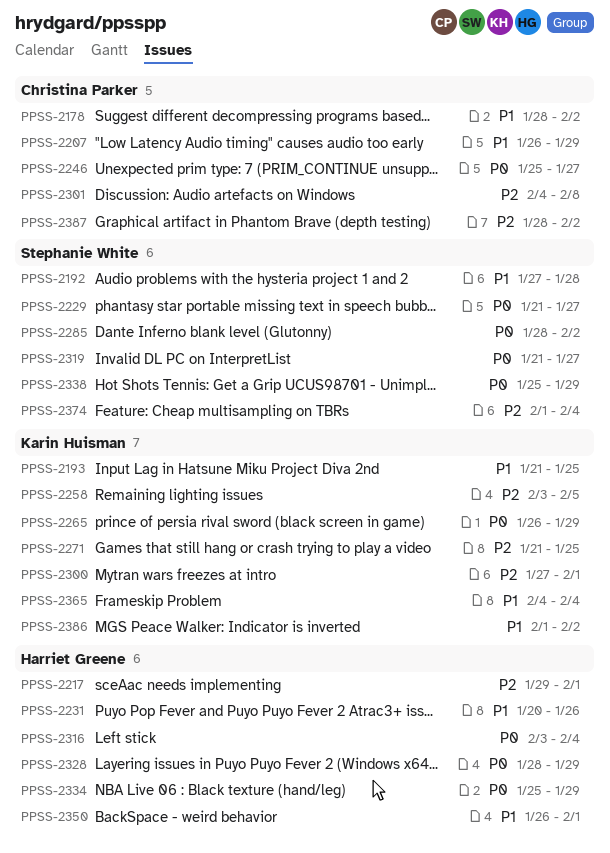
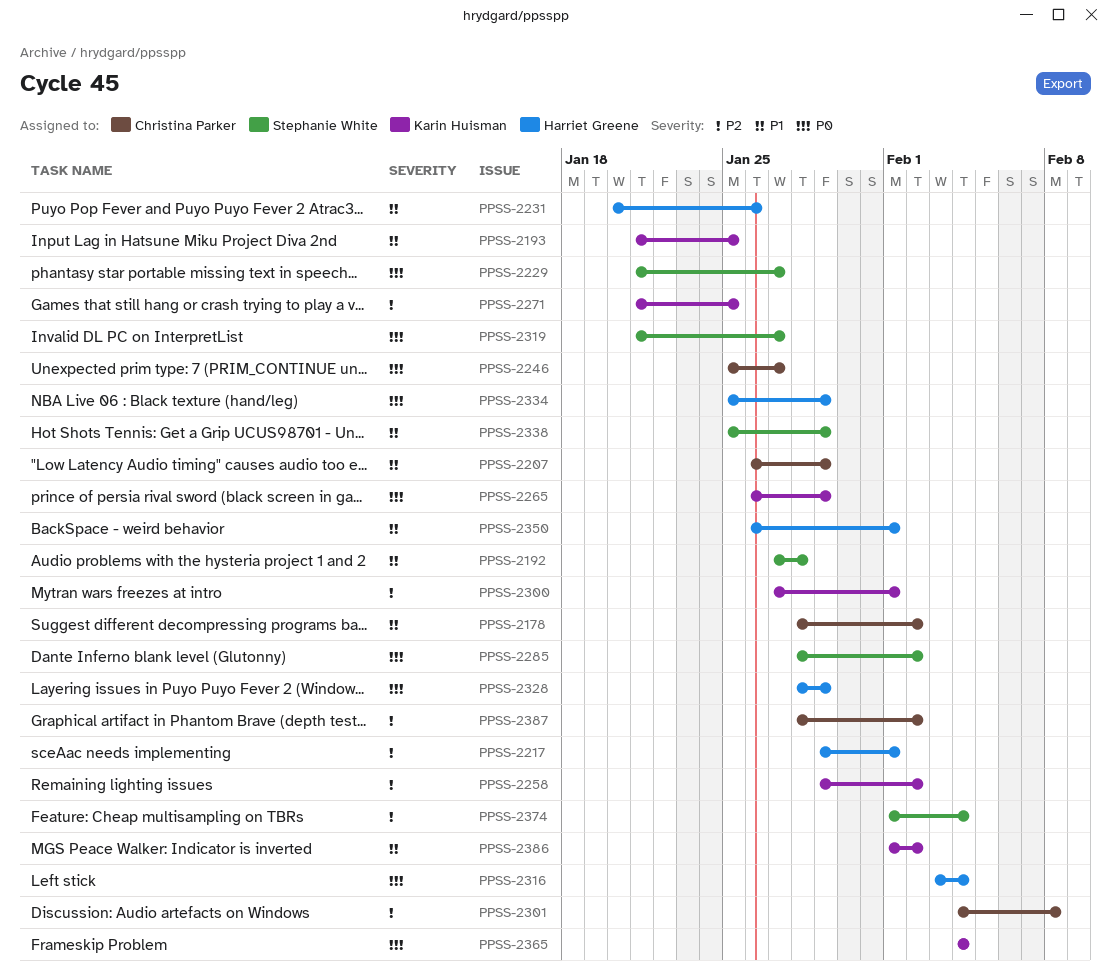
PPSS-2258, start: Feb 3 -> Jan 29
PPSS-2258, due: Feb 5 -> Feb 2
PPSS-2338, priority: P0 -> P1
PPSS-2365, priority: P1 -> P0

